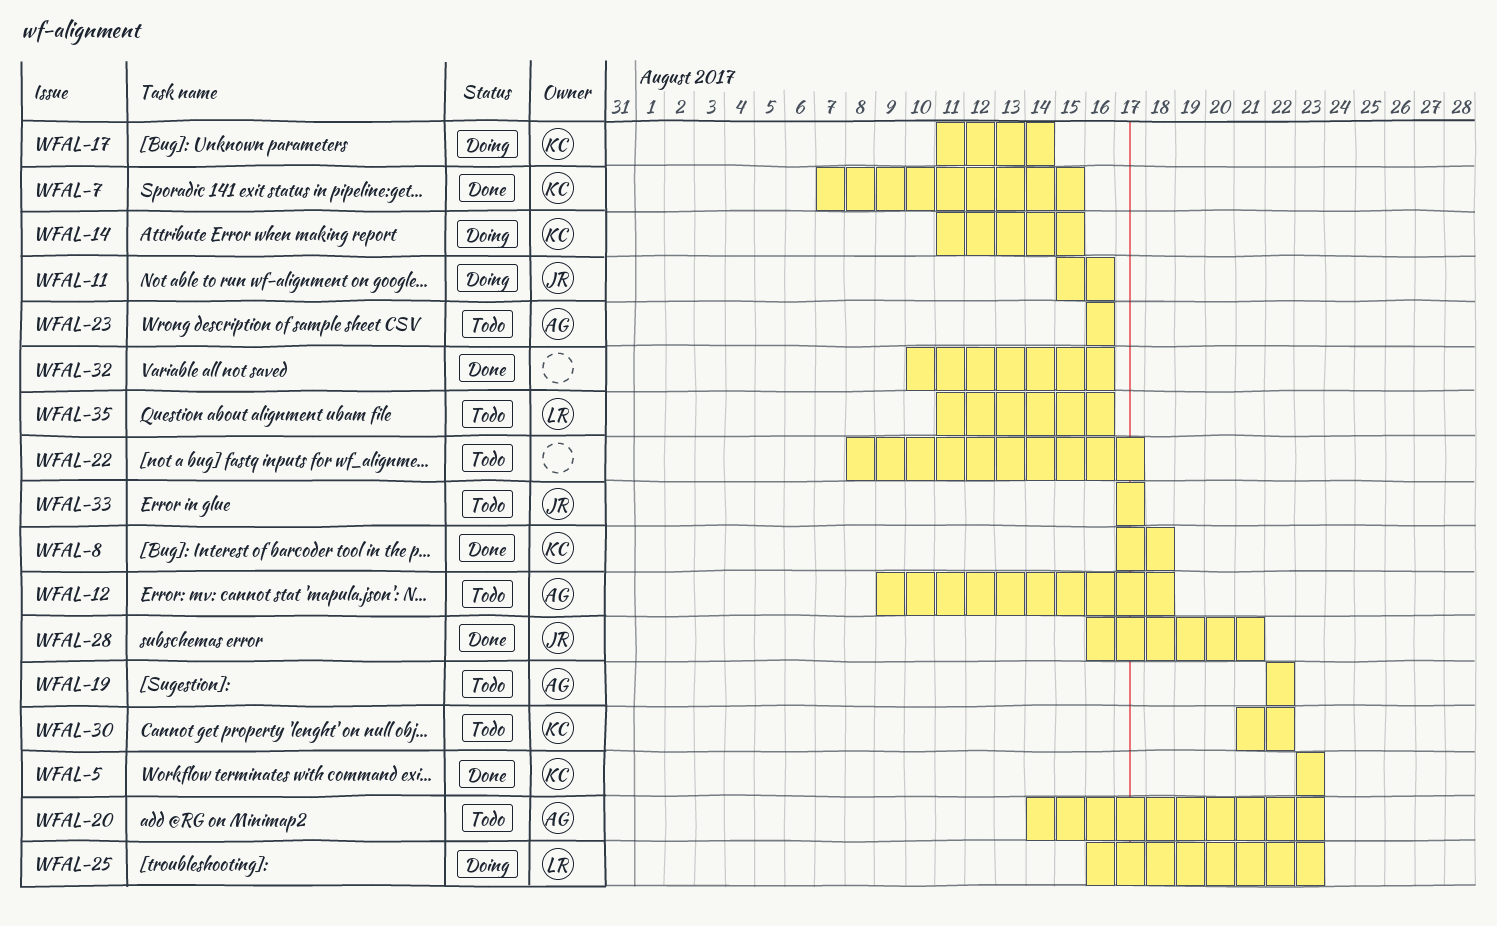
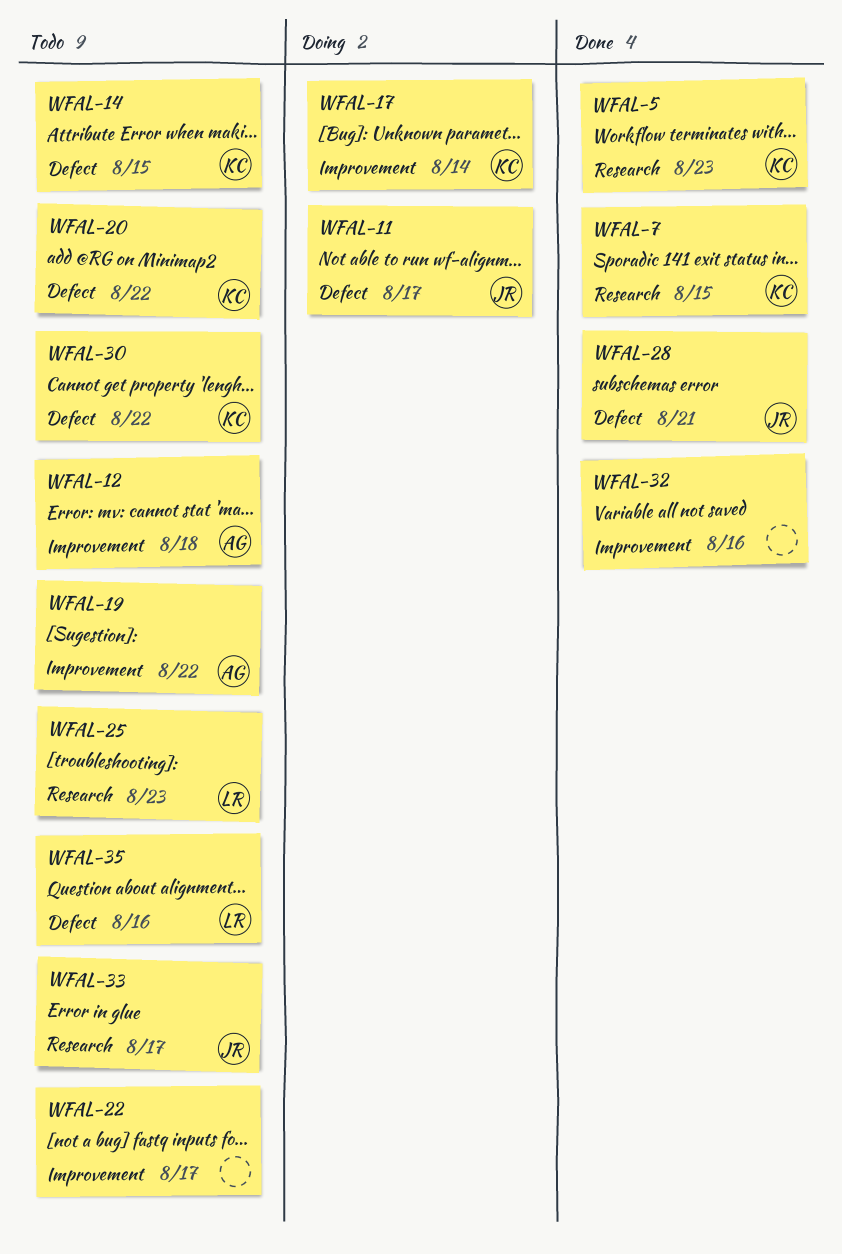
WFAL-8: present -> none
WFAL-11, due: Aug 16 -> Aug 17
WFAL-14, status: Doing -> Todo
WFAL-20, owner: AG -> KC
WFAL-20, due: Aug 23 -> Aug 22
WFAL-23: present -> none
WFAL-25, status: Doing -> Todo

